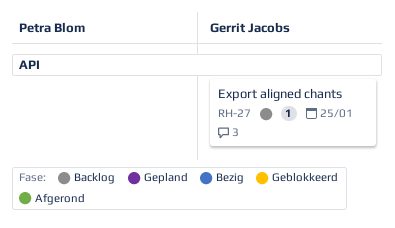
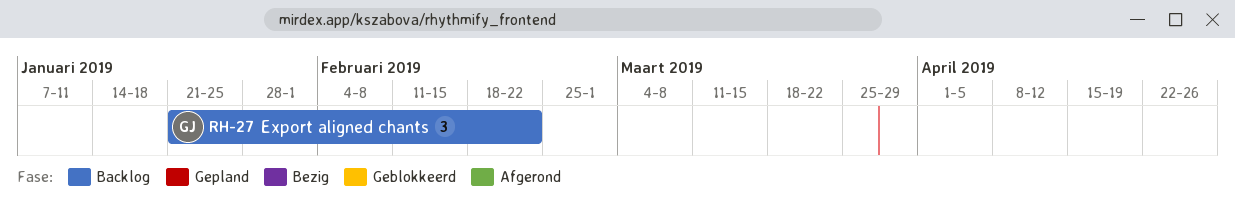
RH-27, estimate: 1 -> 3
RH-27, due: Jan 25 -> Feb 22

